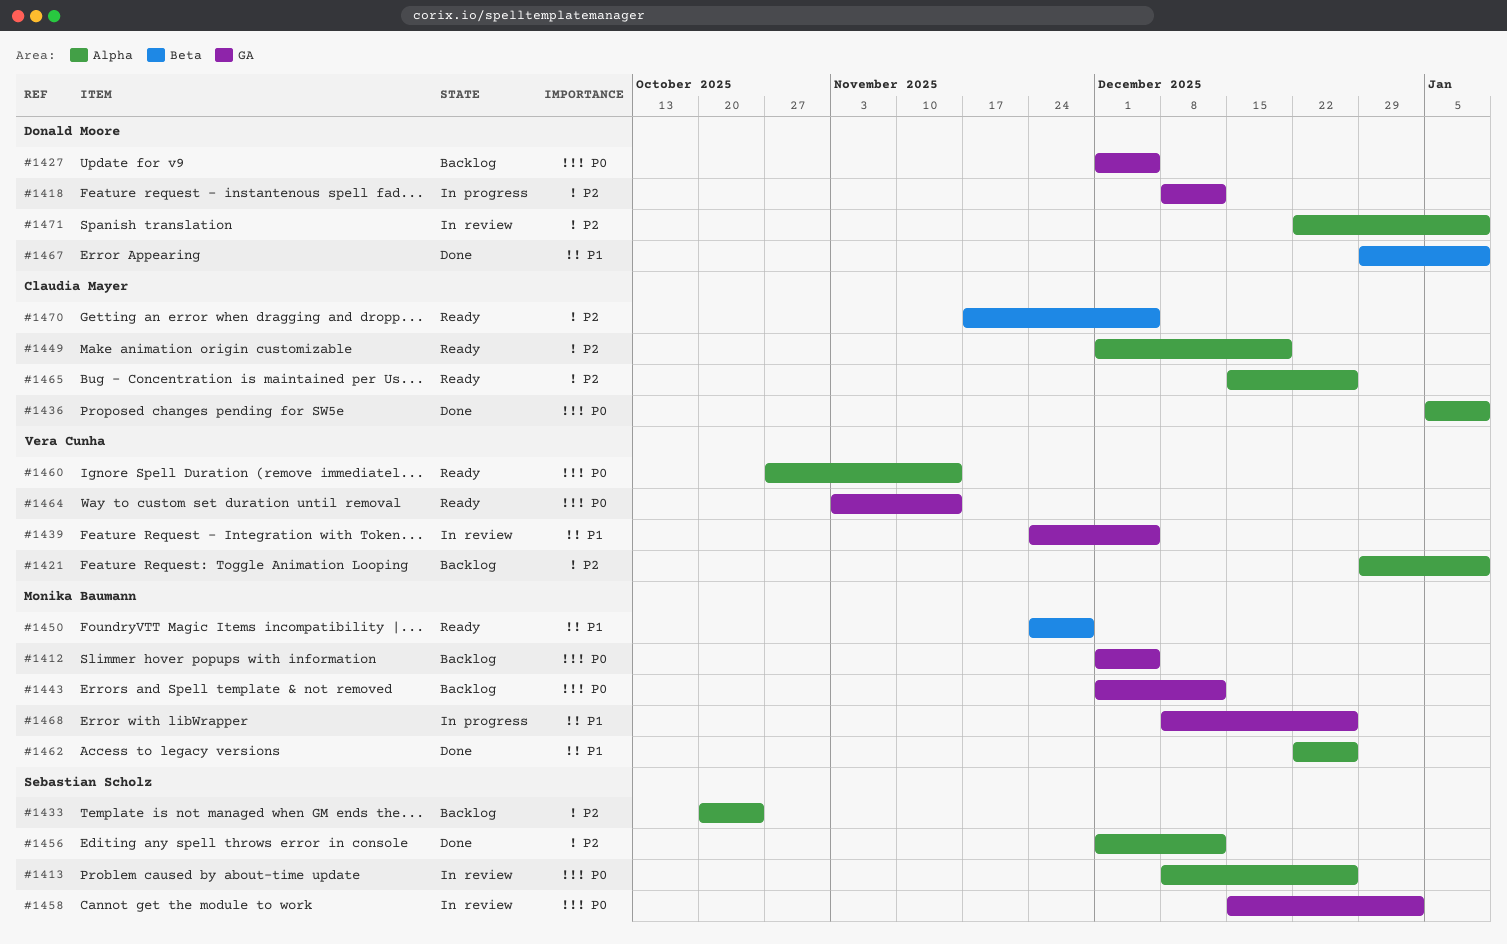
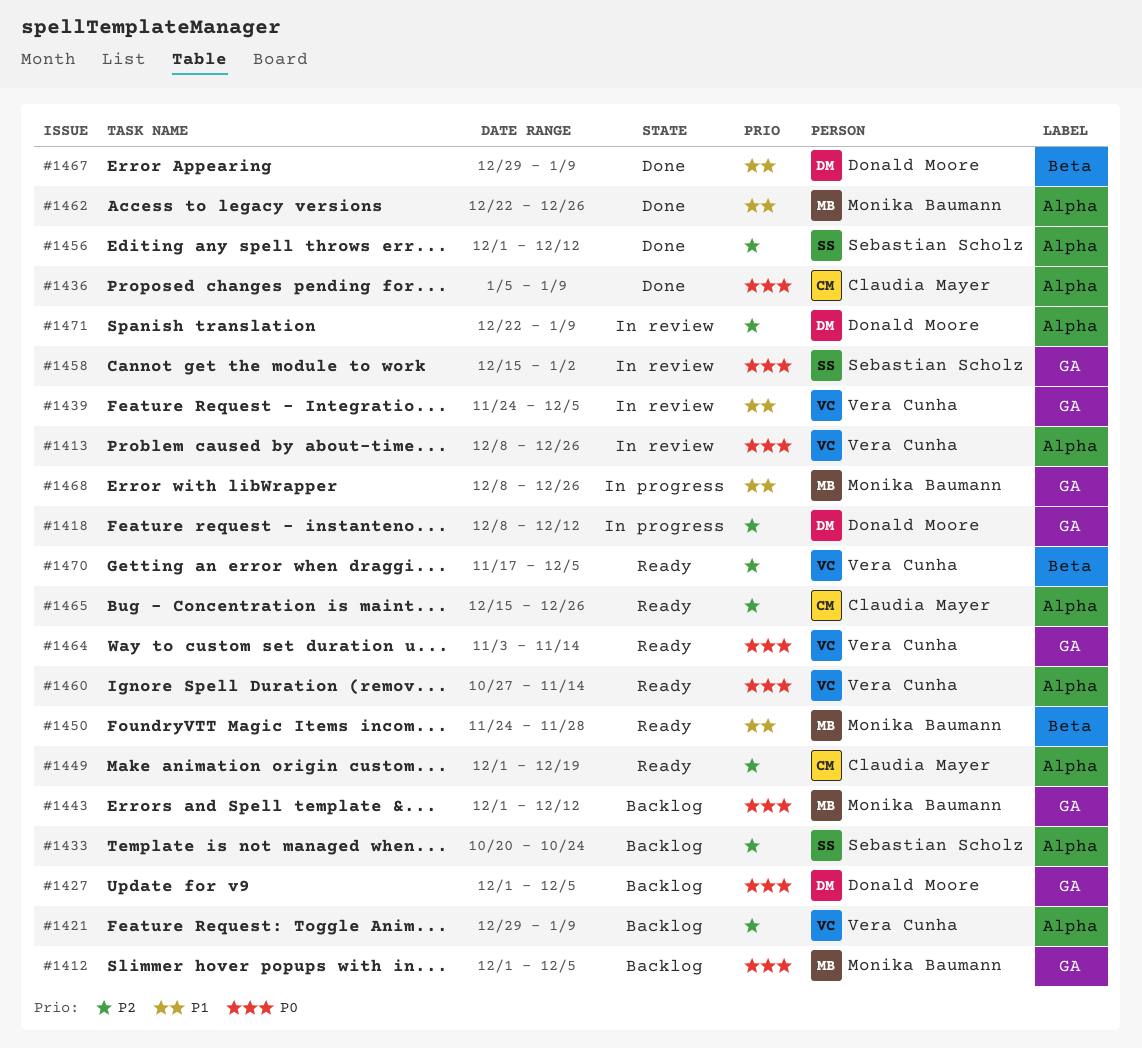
#1413, owner: Sebastian Scholz -> Vera Cunha
#1470, owner: Claudia Mayer -> Vera Cunha

